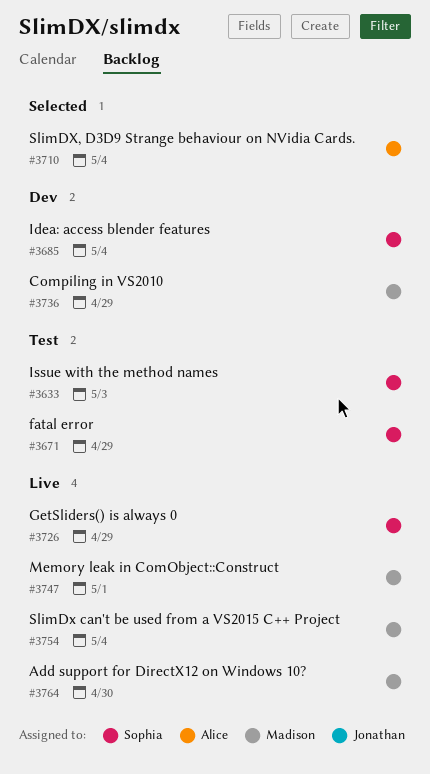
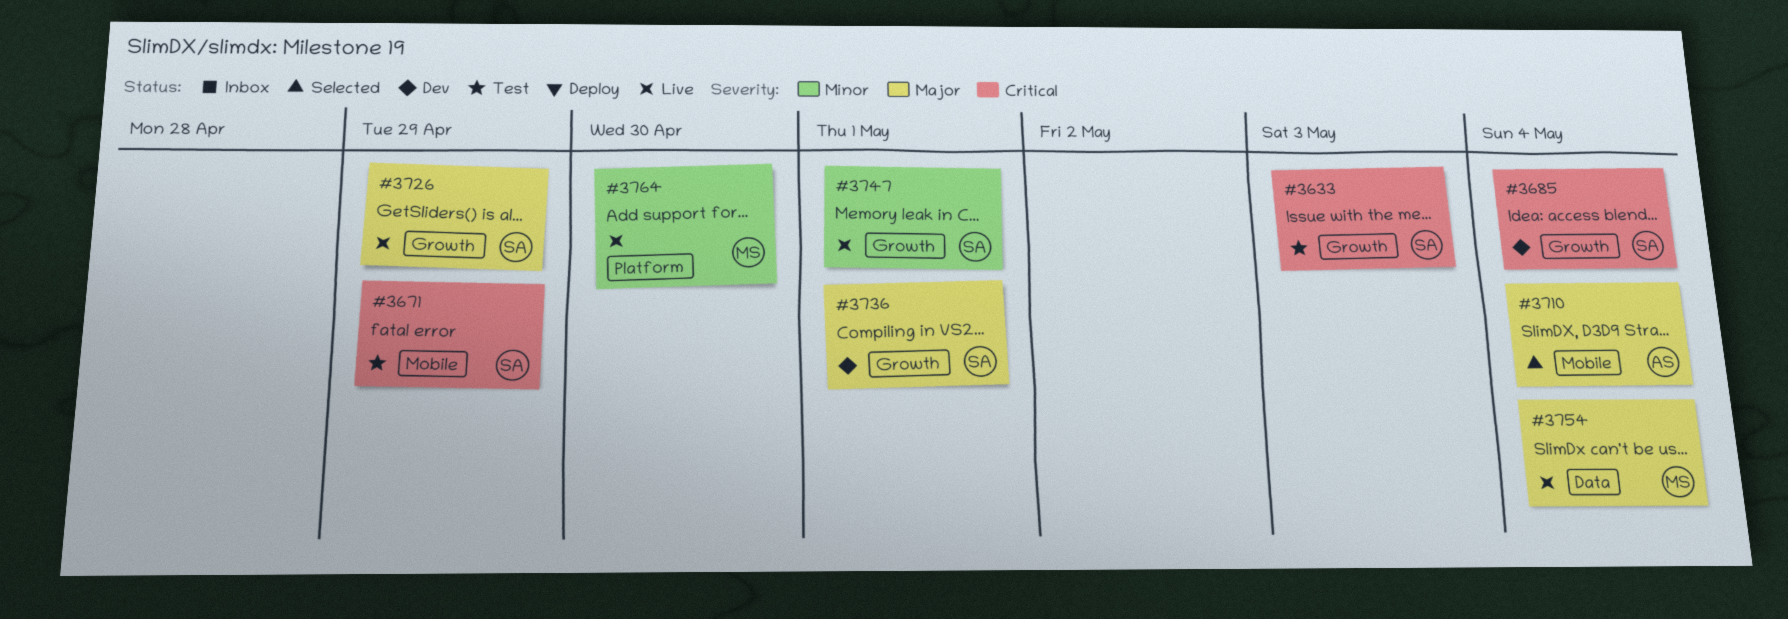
#3736, owner: Madison -> Sophia
#3736, due: Apr 29 -> May 1
#3747, owner: Madison -> Sophia

